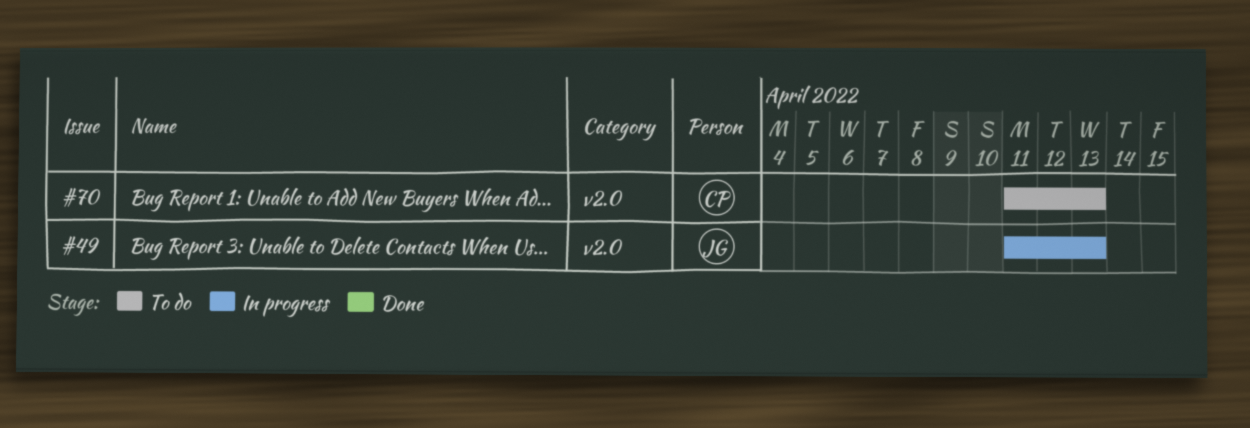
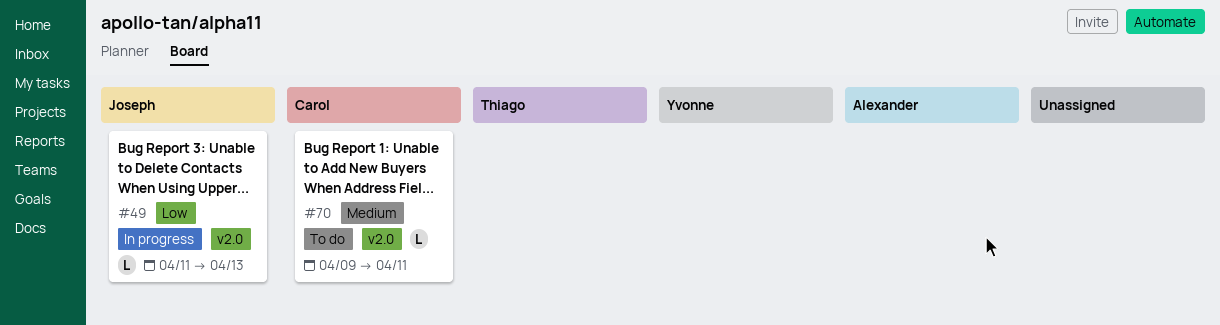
#70, start: Apr 11 -> Apr 9
#70, due: Apr 13 -> Apr 11

